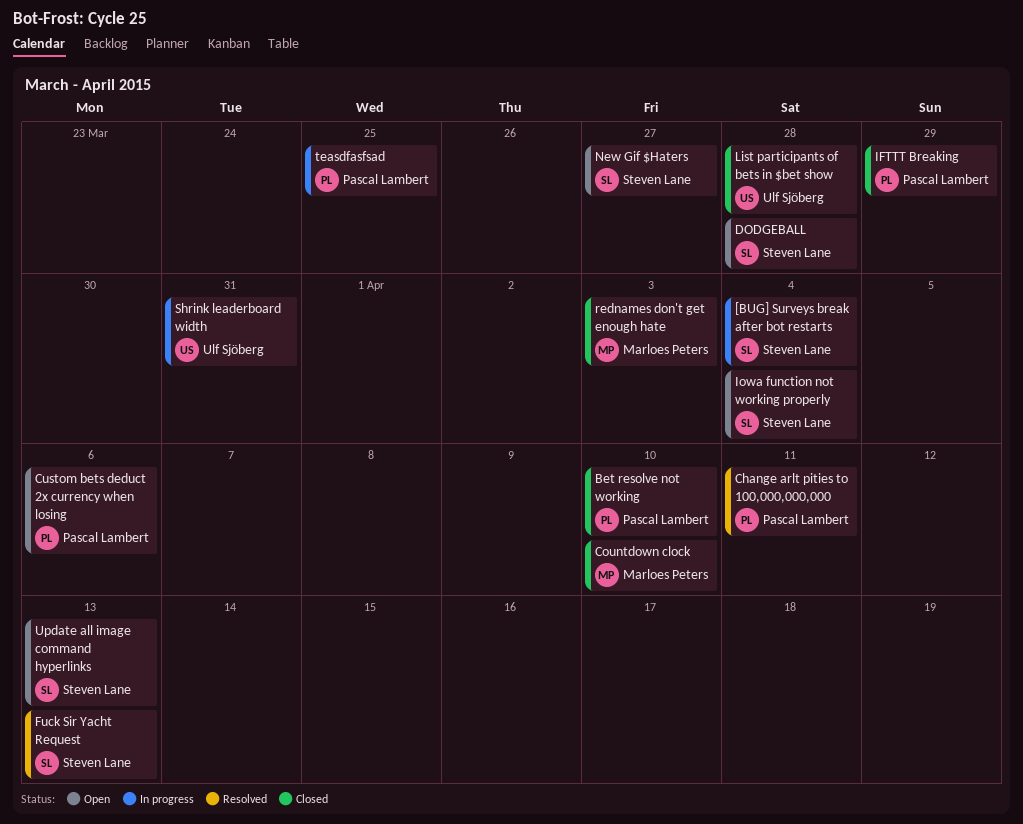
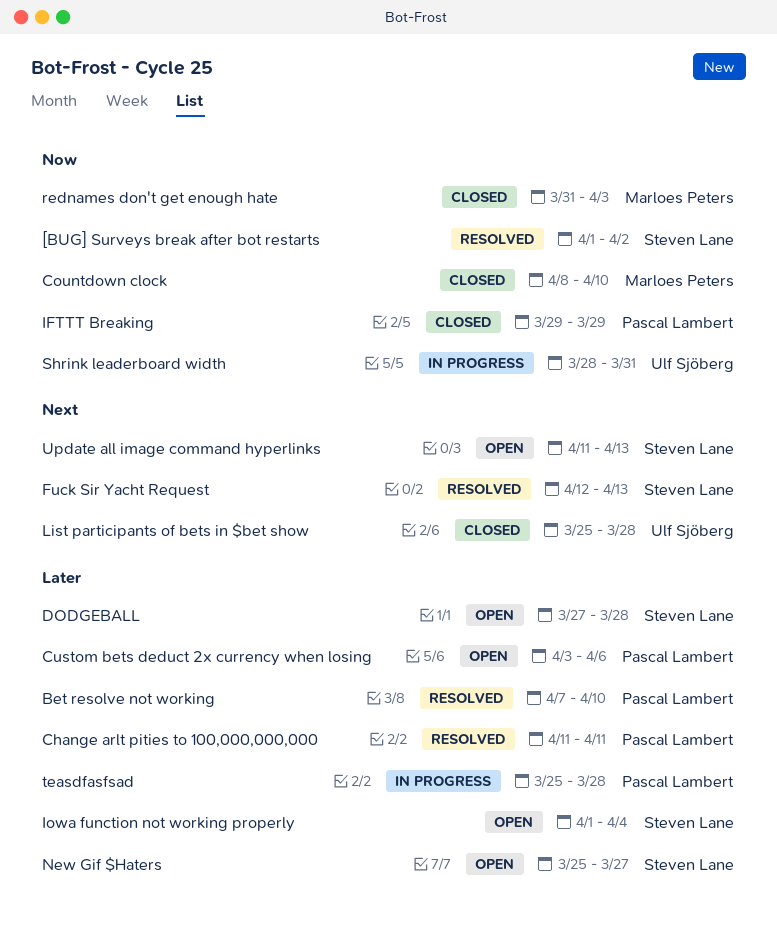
[BUG] Surveys break after bot restarts, status: In progress -> Resolved
[BUG] Surveys break after bot restarts, due: Apr 4 -> Apr 2
Bet resolve not working, status: Closed -> Resolved
teasdfasfsad, due: Mar 25 -> Mar 28

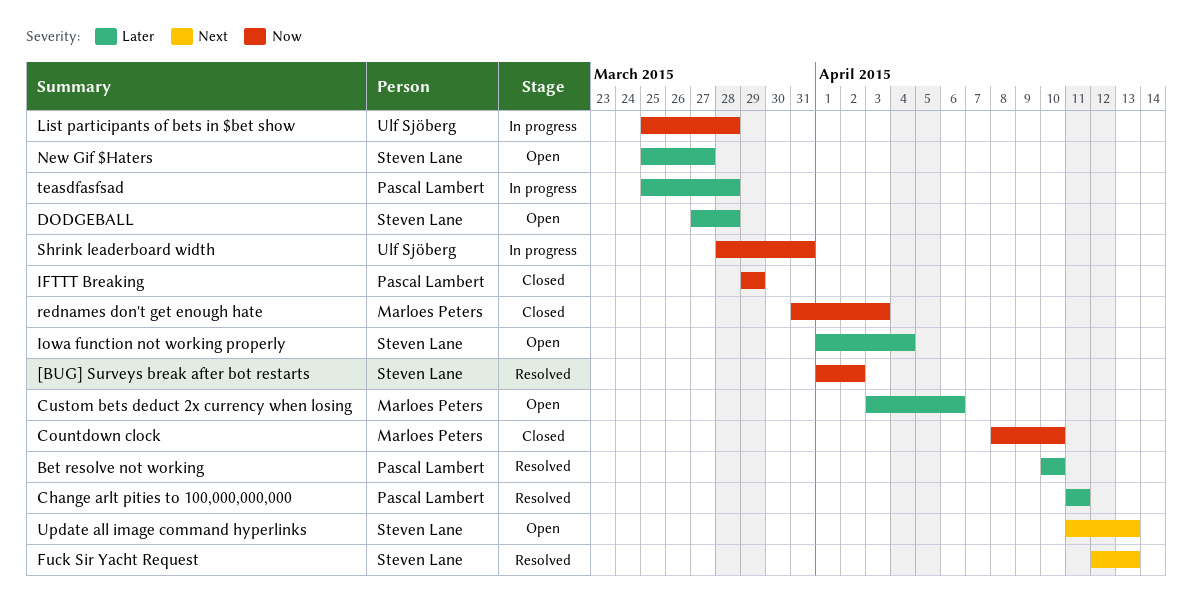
Bet resolve not working, start: Apr 7 -> Apr 10
Custom bets deduct 2x currency when losing, owner: Pascal Lambert -> Marloes Peters
List participants of bets in $bet show, status: Closed -> In progress
List participants of bets in $bet show, priority: Next -> Now

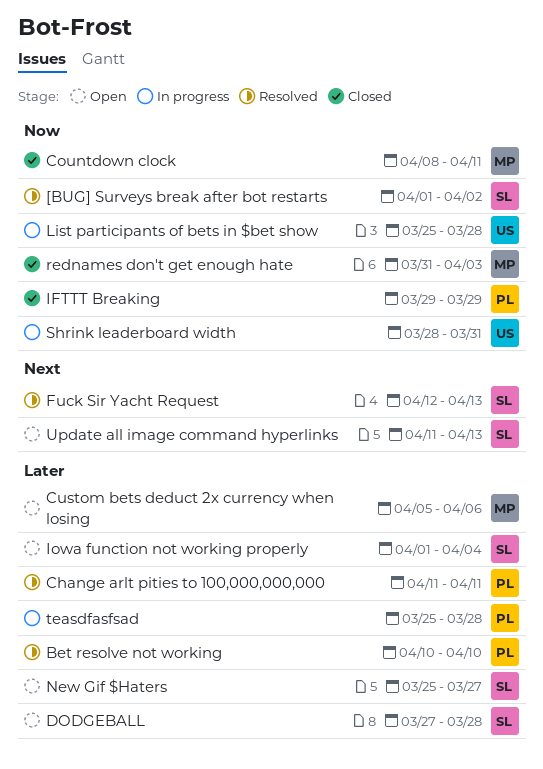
Countdown clock, due: Apr 10 -> Apr 11
Custom bets deduct 2x currency when losing, start: Apr 3 -> Apr 5

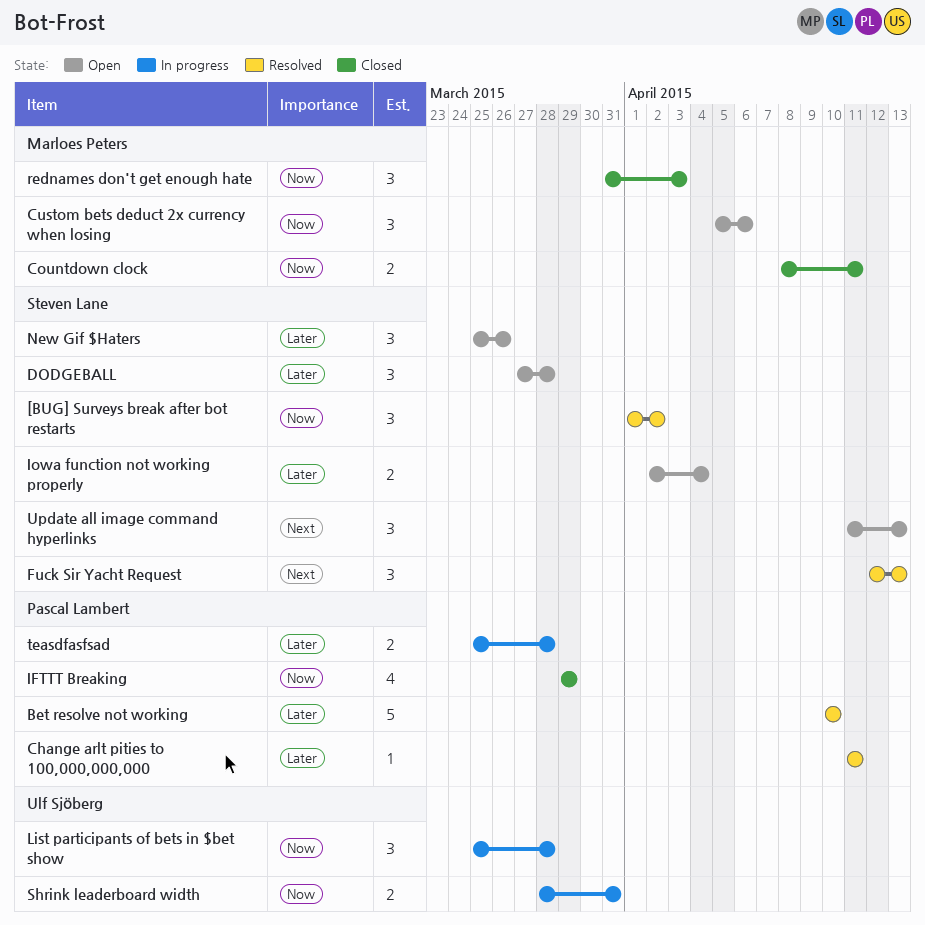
Custom bets deduct 2x currency when losing, priority: Later -> Now
Iowa function not working properly, start: Apr 1 -> Apr 2
New Gif $Haters, due: Mar 27 -> Mar 26

